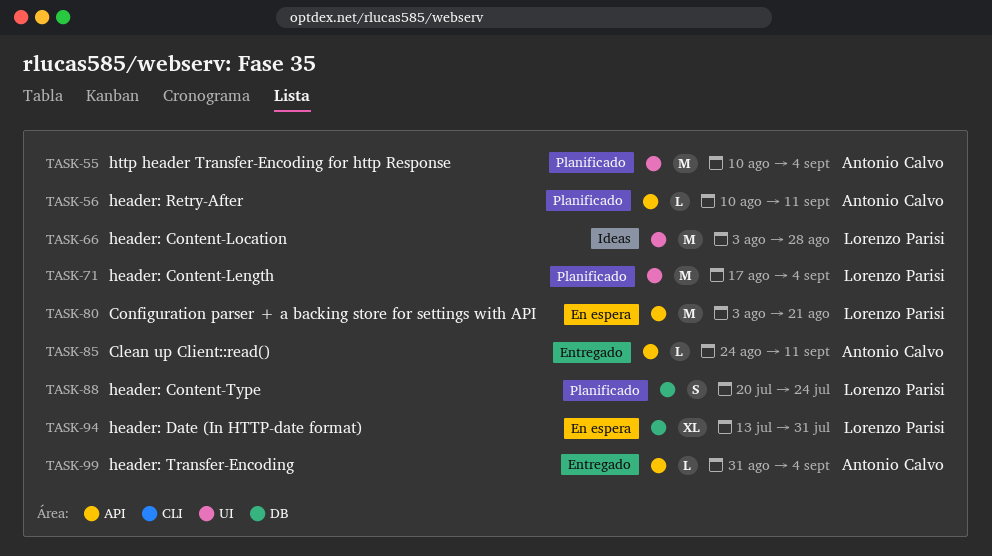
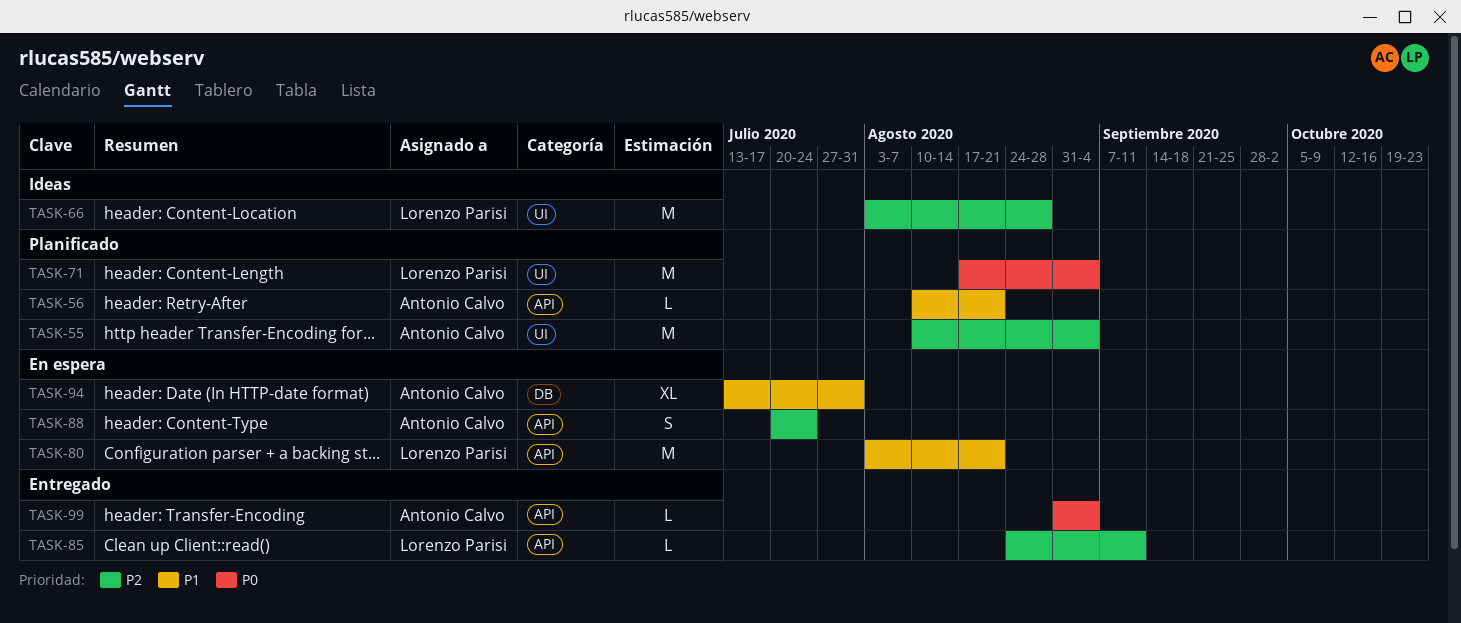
TASK-56, due: Sep 11 -> Aug 21
TASK-85, owner: Antonio Calvo -> Lorenzo Parisi
TASK-88, status: Planificado -> En espera
TASK-88, owner: Lorenzo Parisi -> Antonio Calvo
TASK-88, label: DB -> API
TASK-94, owner: Lorenzo Parisi -> Antonio Calvo

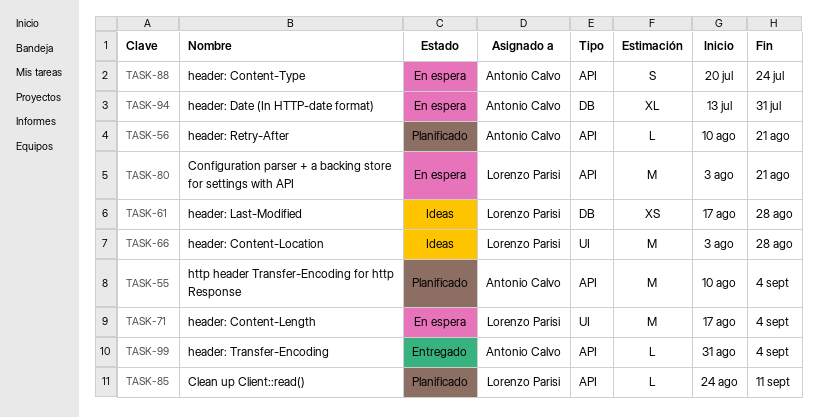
TASK-55, label: UI -> API
TASK-61: none -> present
TASK-71, status: Planificado -> En espera
TASK-85, status: Entregado -> Planificado

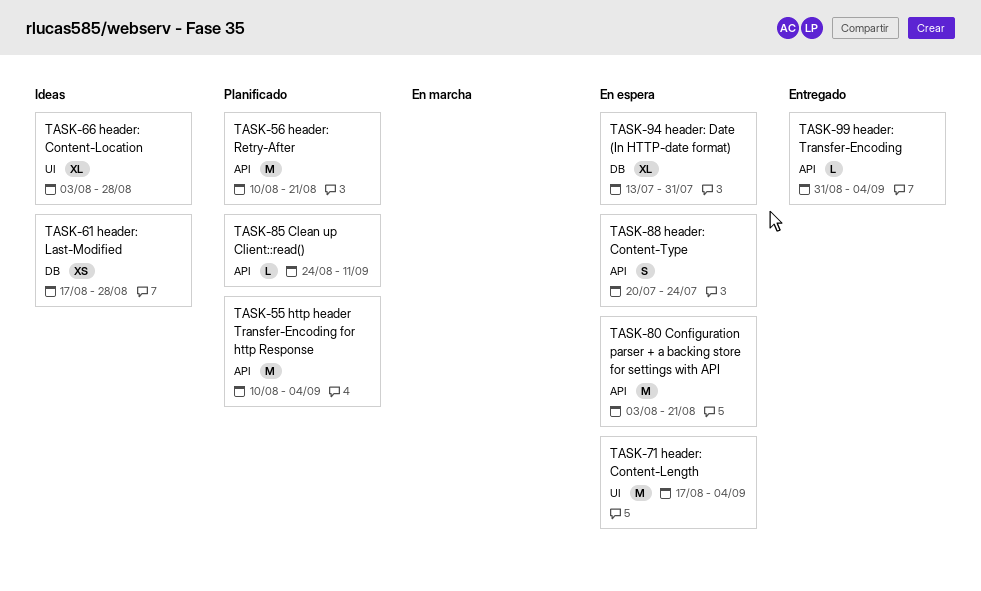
TASK-56, estimate: L -> M
TASK-66, estimate: M -> XL

